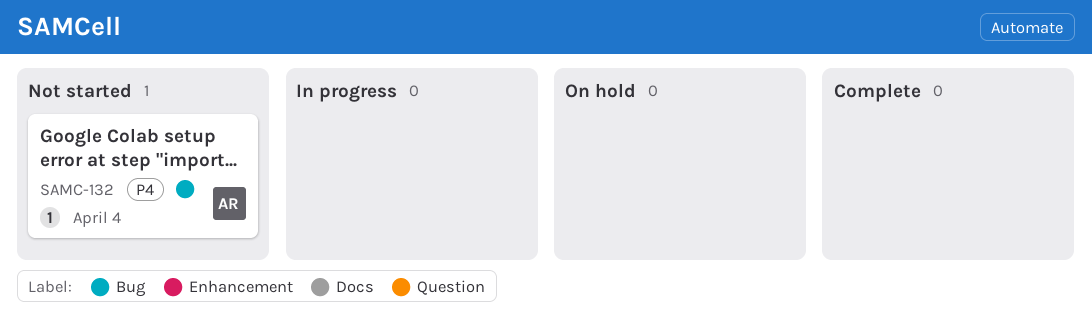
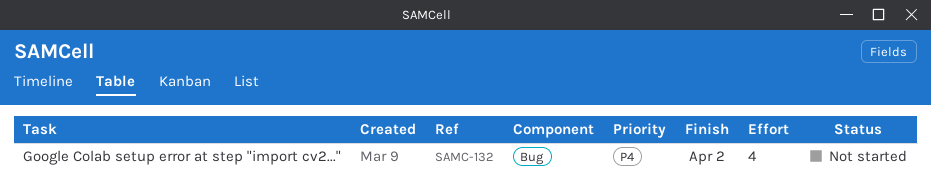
SAMC-132, estimate: 1 -> 4
SAMC-132, due: Apr 4 -> Apr 2

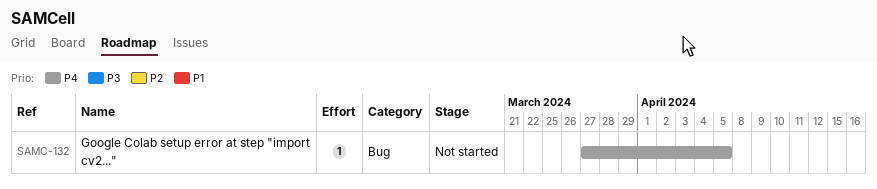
SAMC-132, estimate: 4 -> 1
SAMC-132, due: Apr 2 -> Apr 5

